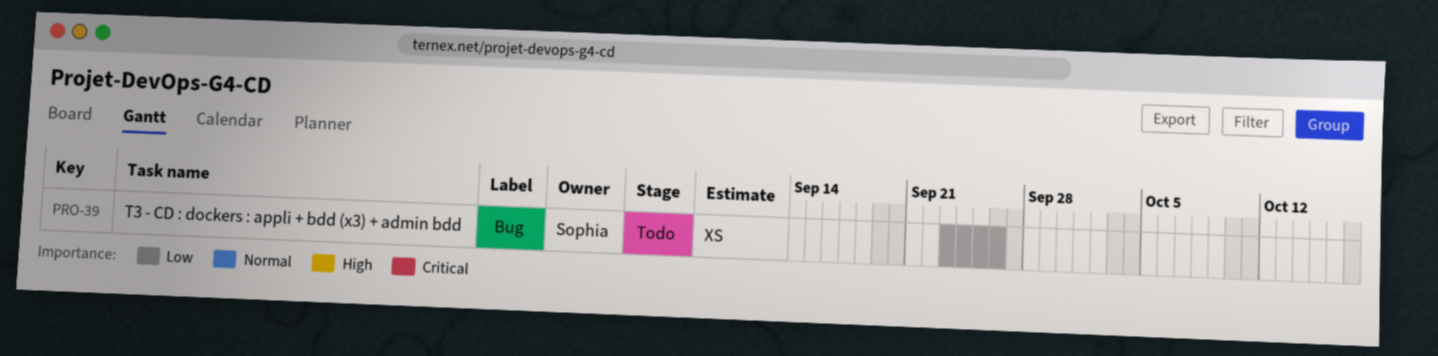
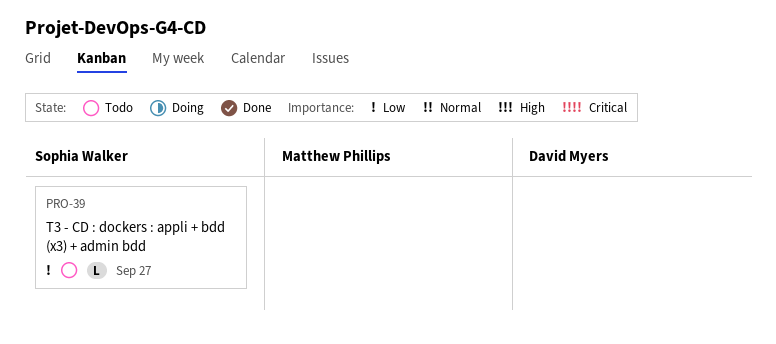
PRO-39, estimate: XS -> L
PRO-39, due: Sep 26 -> Sep 27

